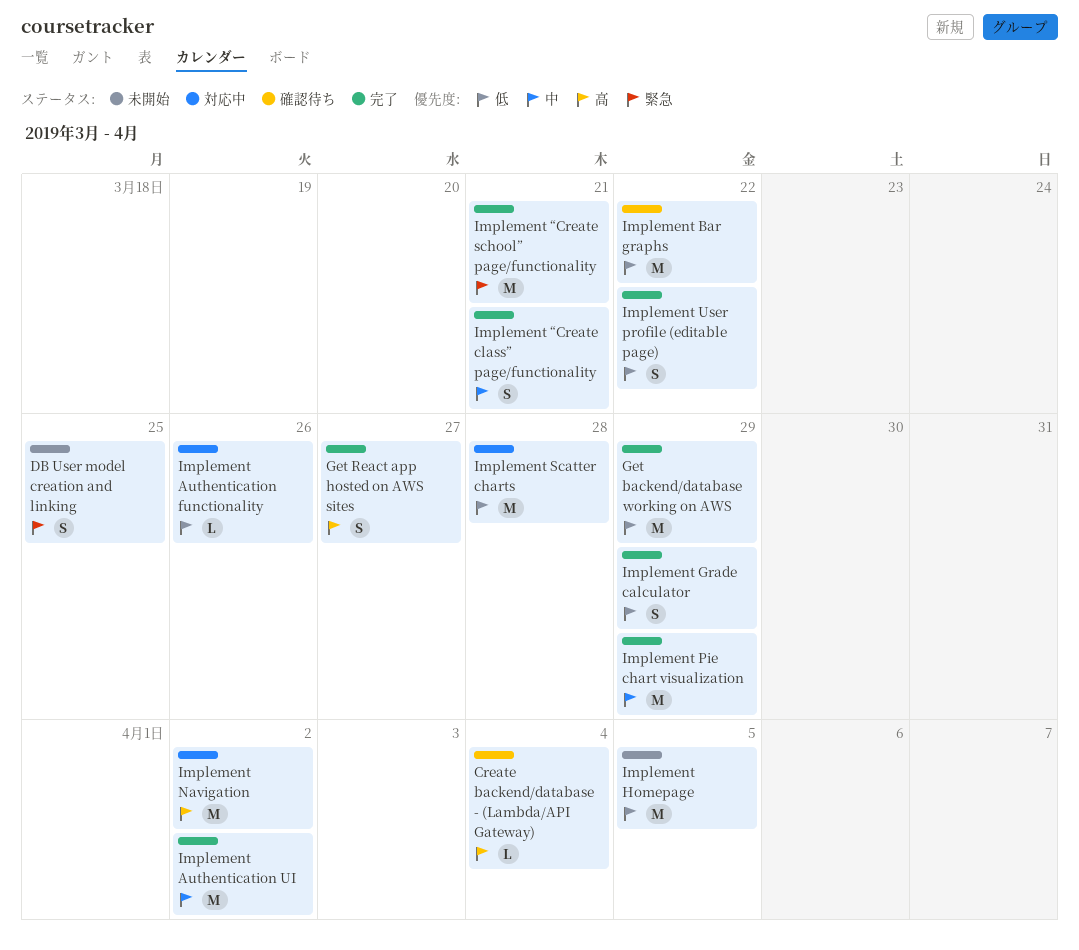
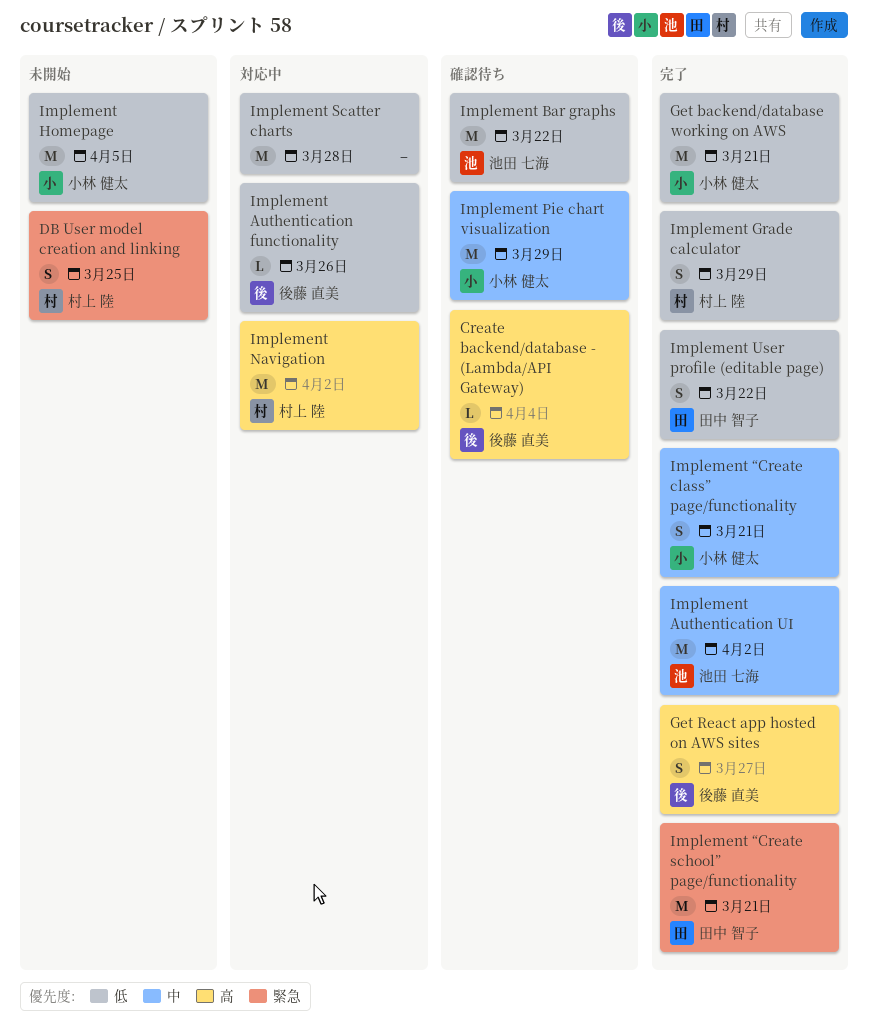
Get backend/database working on AWS, due: Mar 29 -> Mar 21
Implement Pie chart visualization, status: 完了 -> 確認待ち

